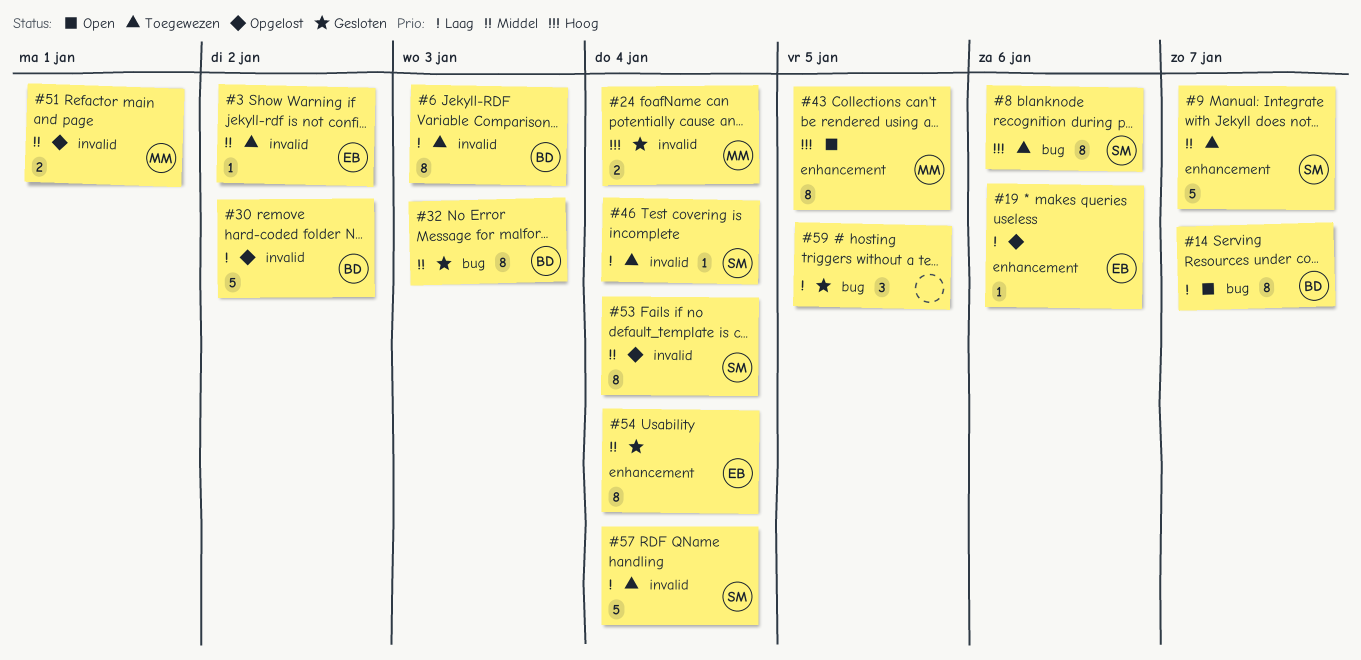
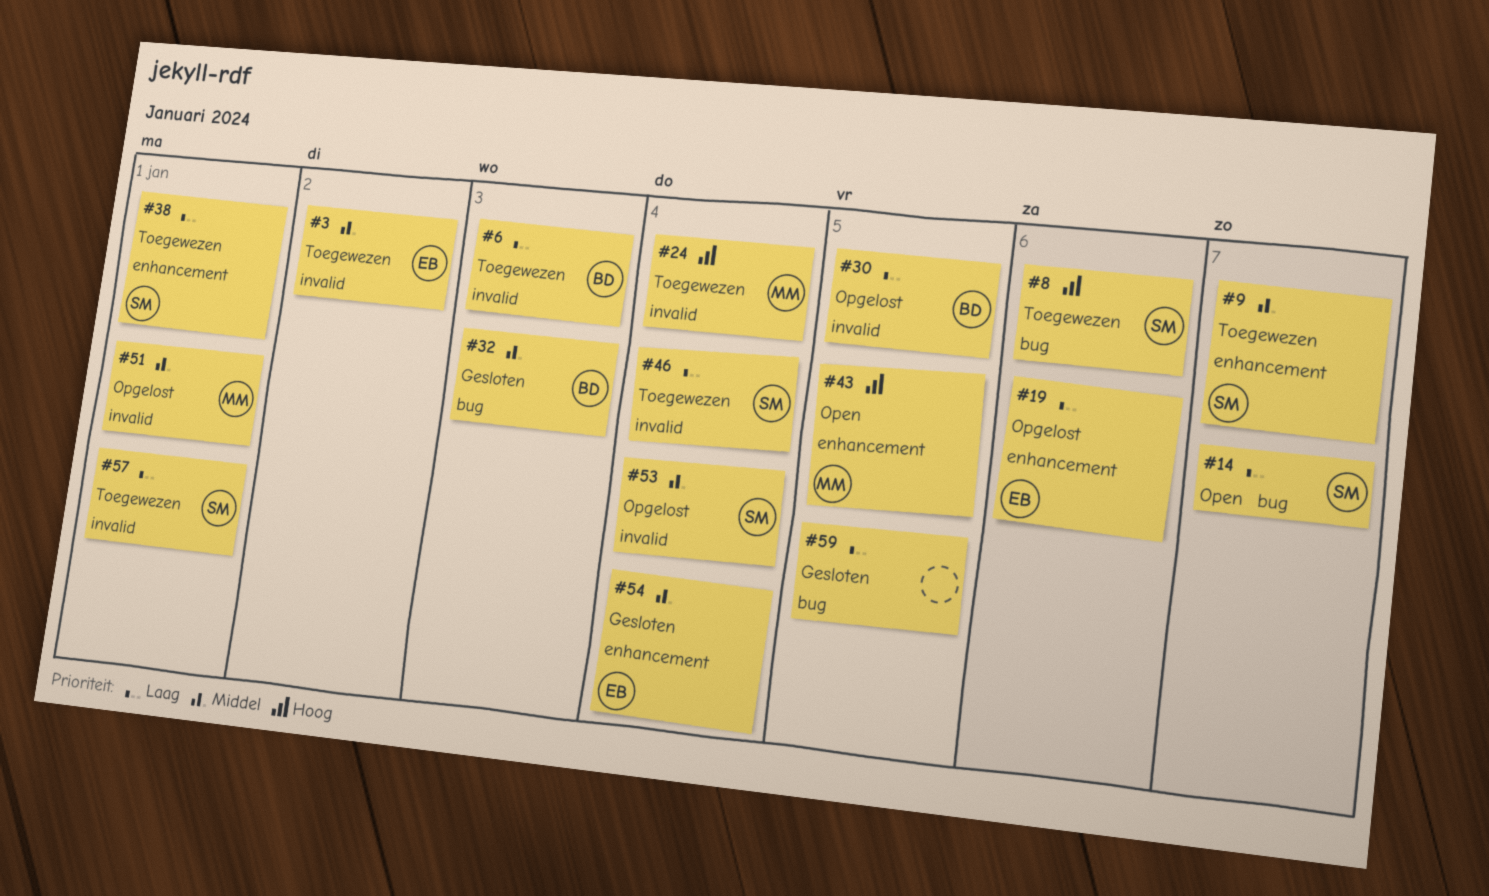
#14, owner: BD -> SM
#24, status: Gesloten -> Toegewezen
#30, due: Jan 2 -> Jan 5
#38: none -> present
#57, due: Jan 4 -> Jan 1

